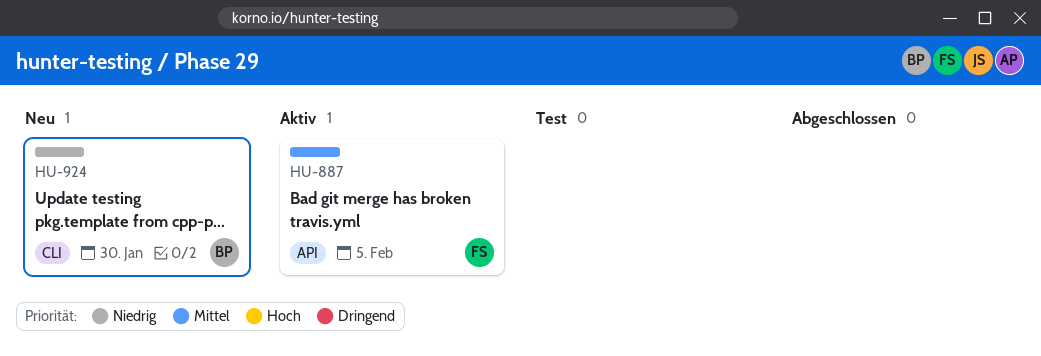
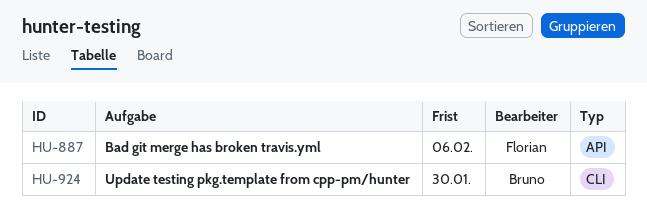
HU-887, due: Feb 5 -> Feb 6

